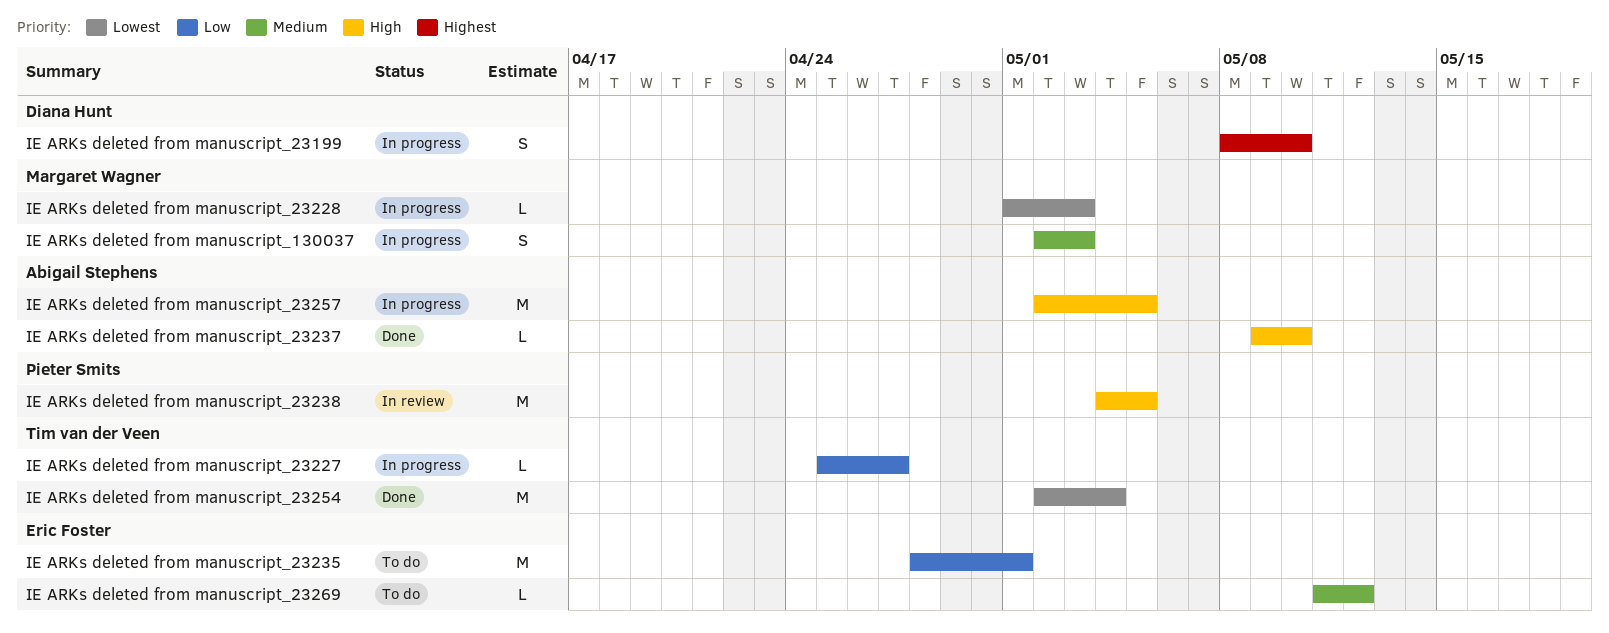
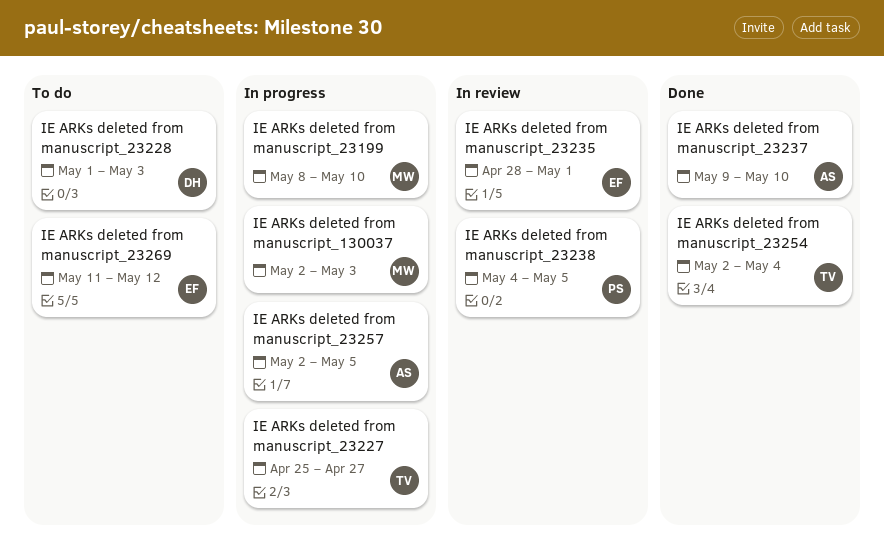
IE ARKs deleted from manuscript_23199, owner: Diana Hunt -> Margaret Wagner
IE ARKs deleted from manuscript_23228, status: In progress -> To do
IE ARKs deleted from manuscript_23228, owner: Margaret Wagner -> Diana Hunt
IE ARKs deleted from manuscript_23235, status: To do -> In review

